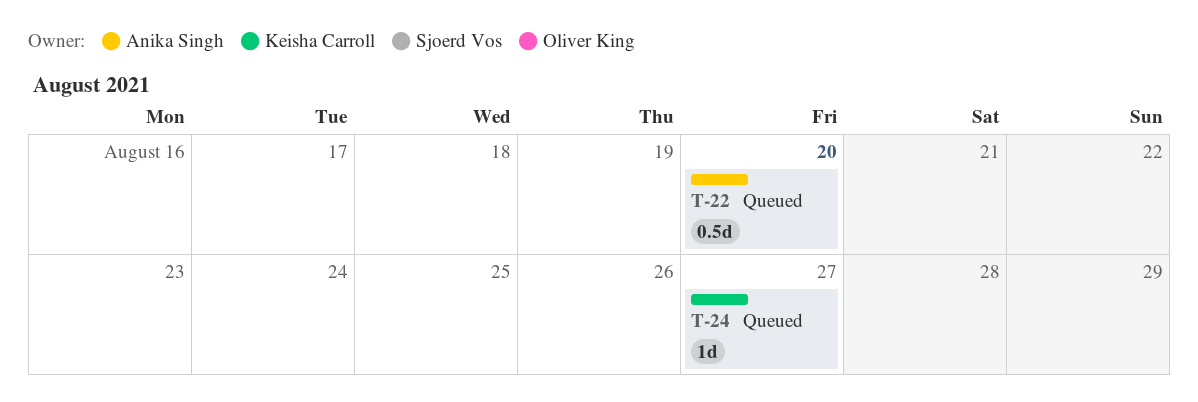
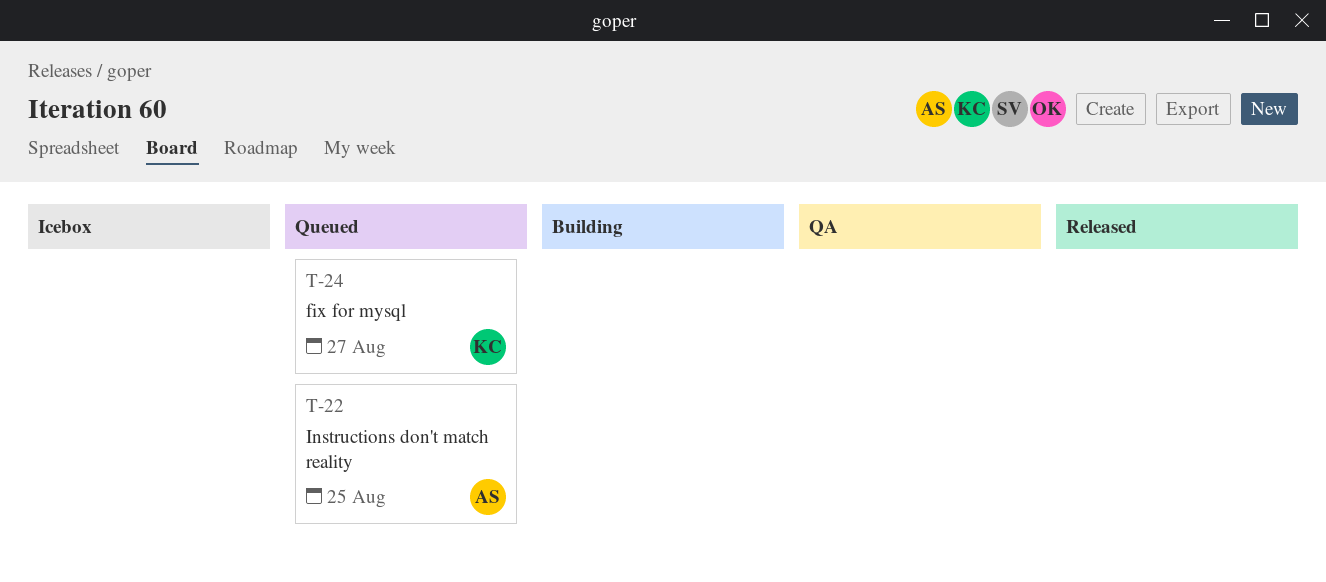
T-22, due: Aug 20 -> Aug 25

